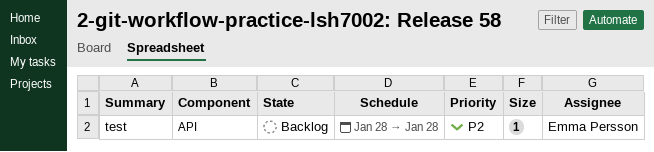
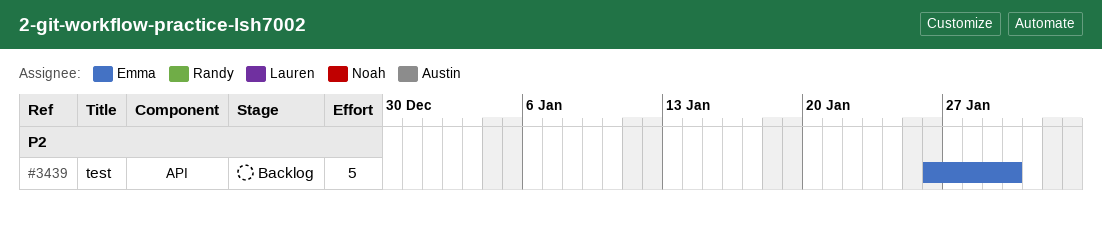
test, estimate: 1 -> 5
test, start: Jan 28 -> Jan 26
test, due: Jan 28 -> Jan 30

